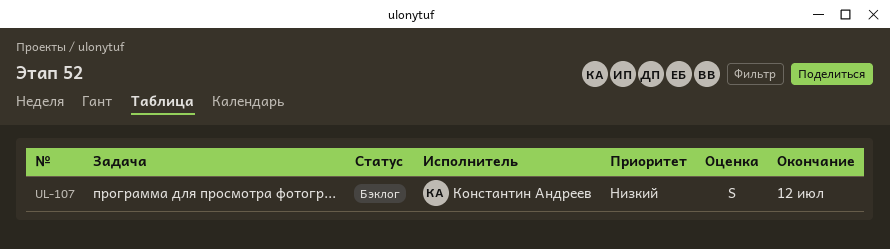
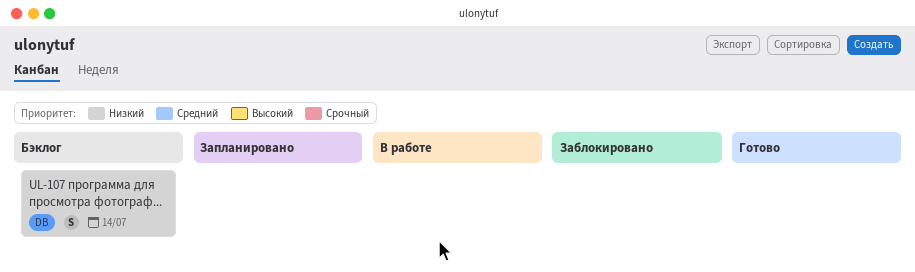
UL-107, due: Jul 12 -> Jul 14

